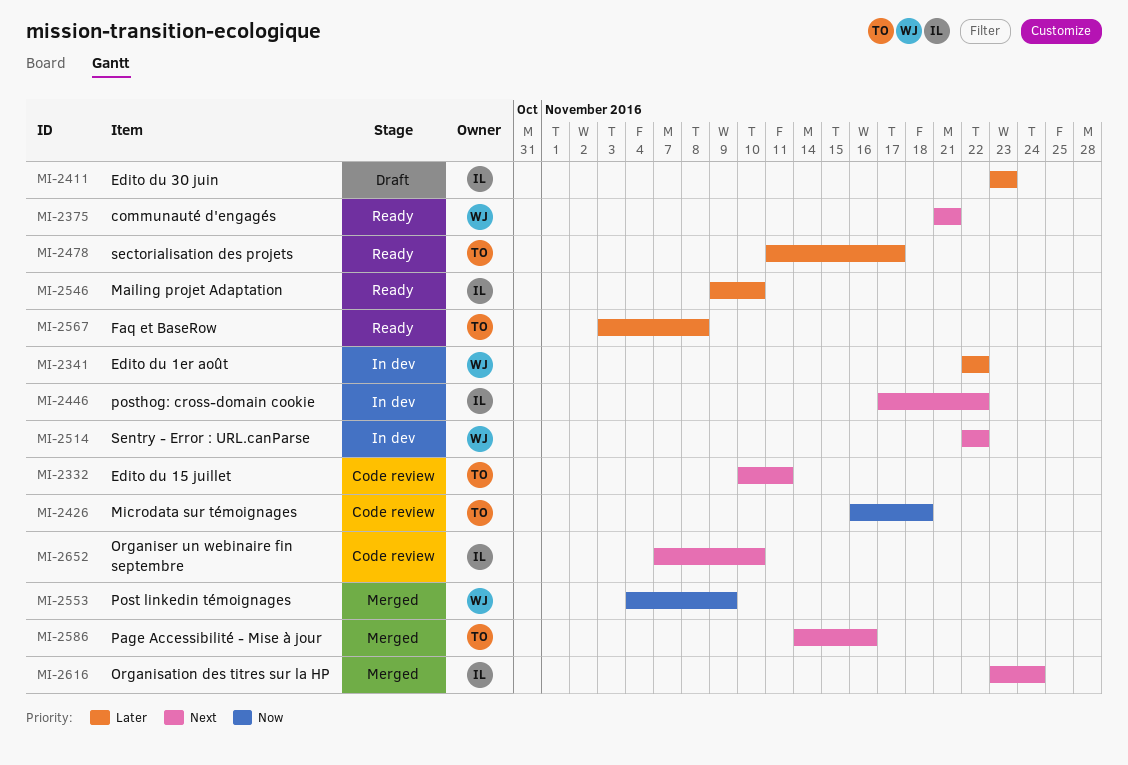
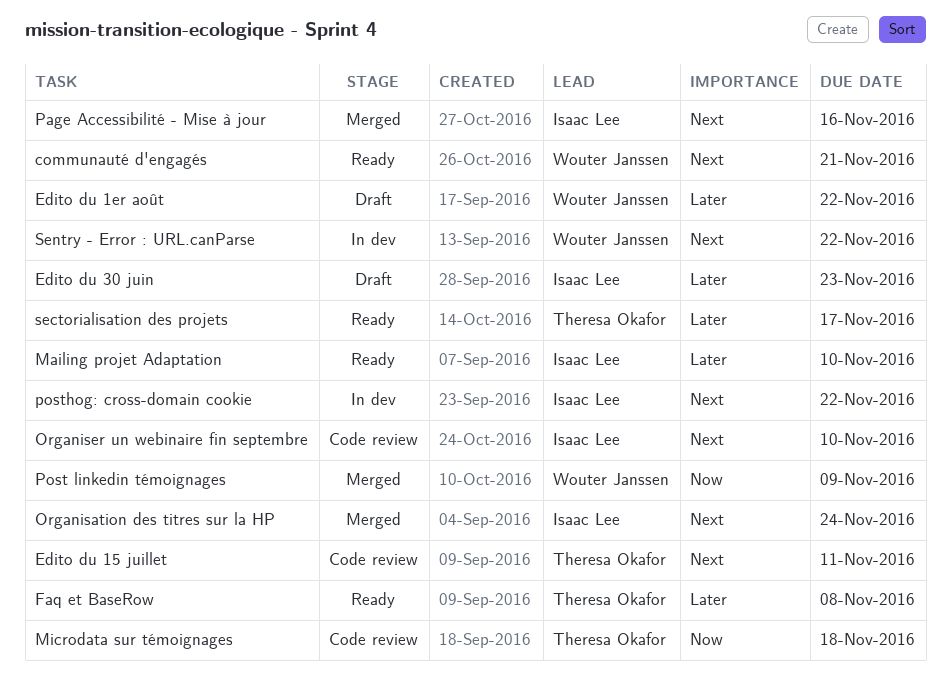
Edito du 1er août, status: In dev -> Draft
Page Accessibilité - Mise à jour, owner: Theresa Okafor -> Isaac Lee

